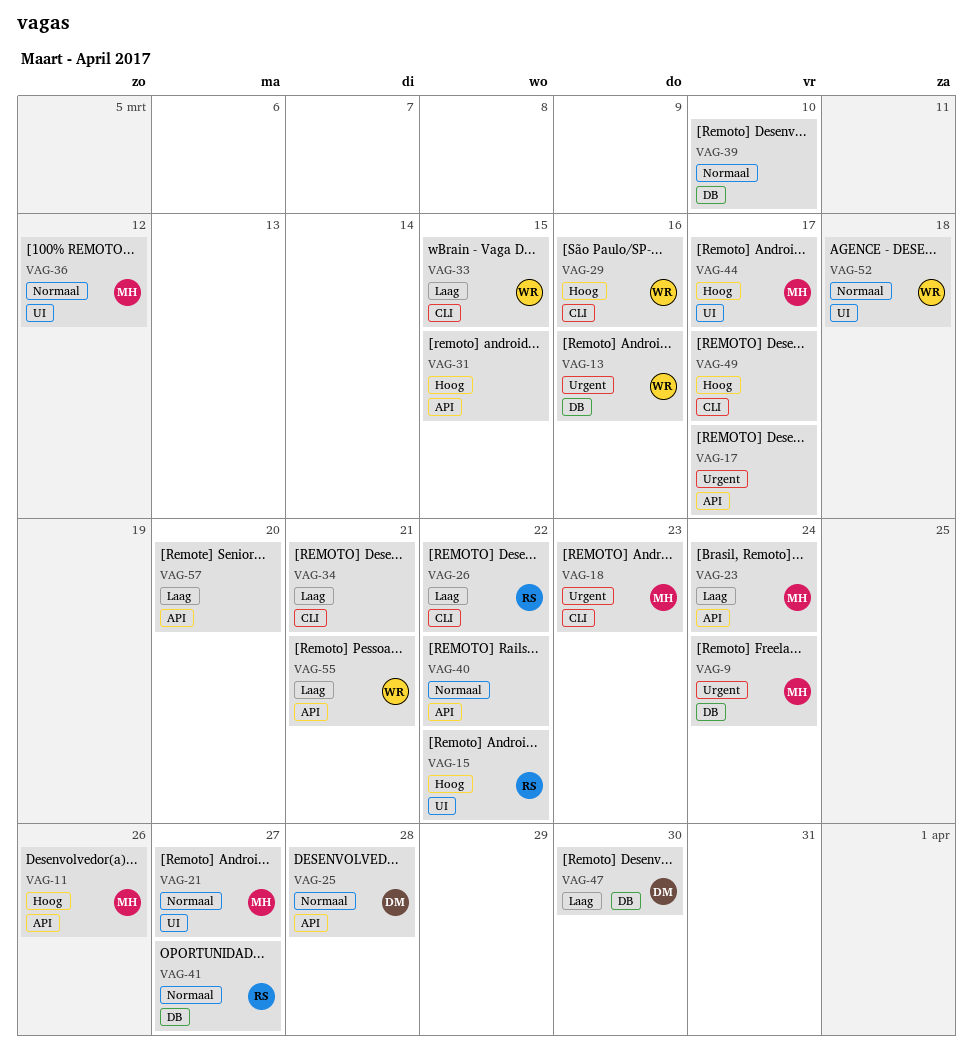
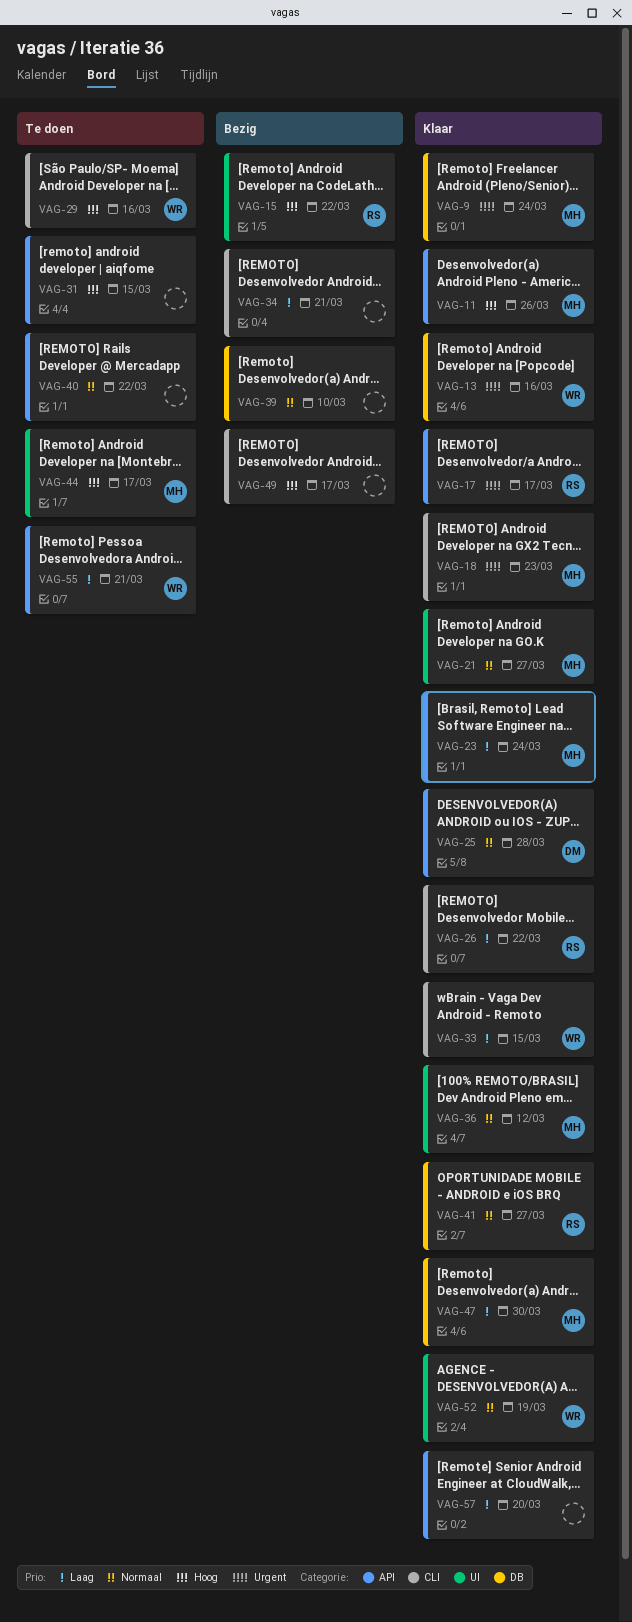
VAG-17, owner: none -> RS
VAG-47, owner: DM -> MH
VAG-52, due: Mar 18 -> Mar 19

